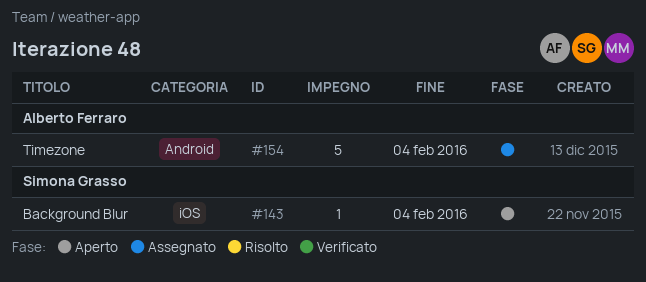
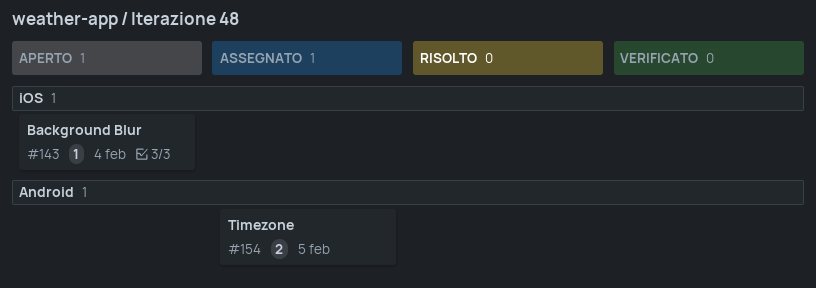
#154, estimate: 5 -> 2
#154, due: Feb 4 -> Feb 5

